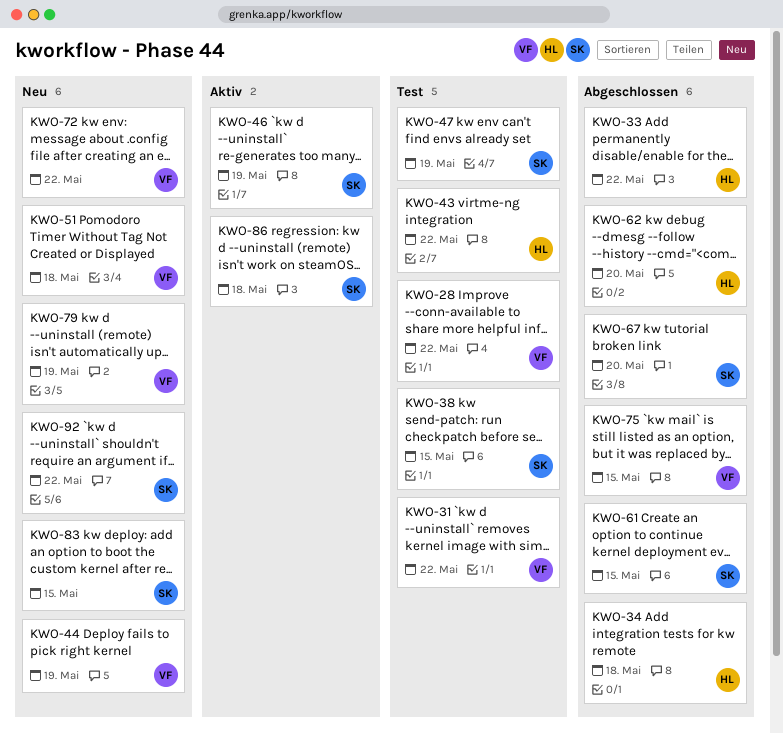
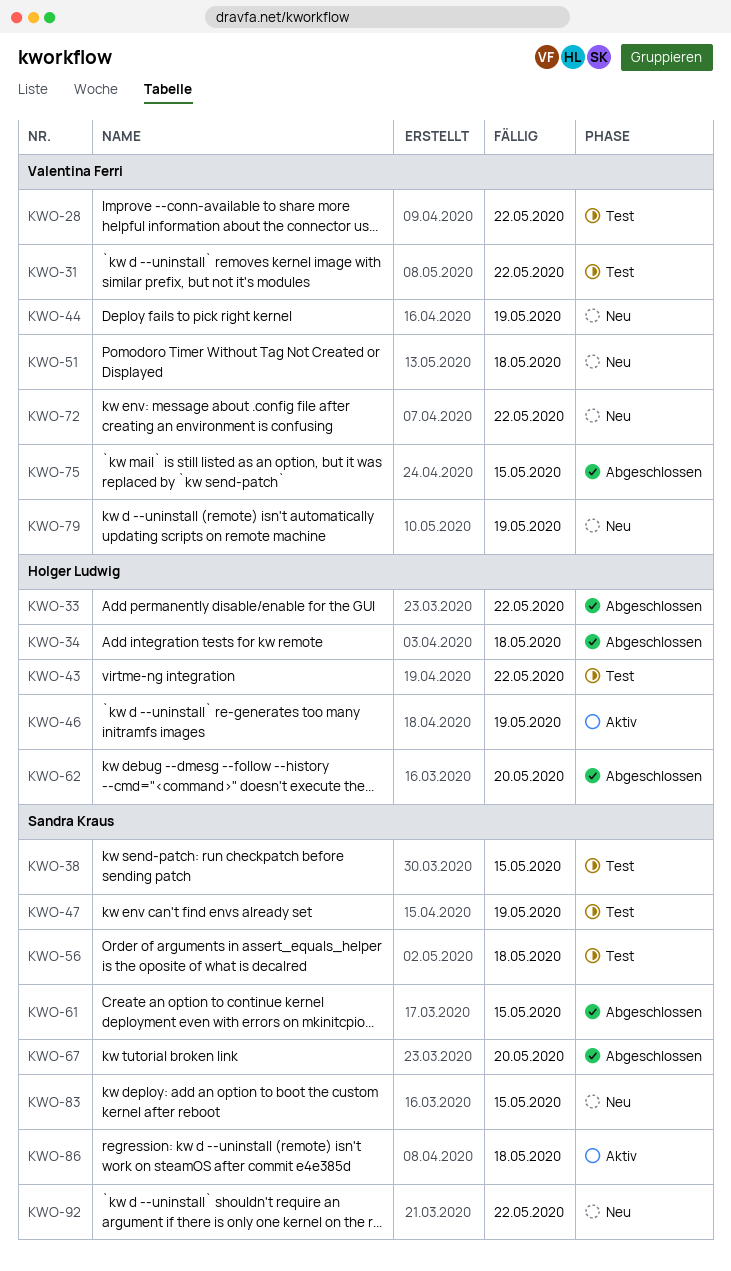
KWO-46, owner: Sandra Kraus -> Holger Ludwig
KWO-56: none -> present

